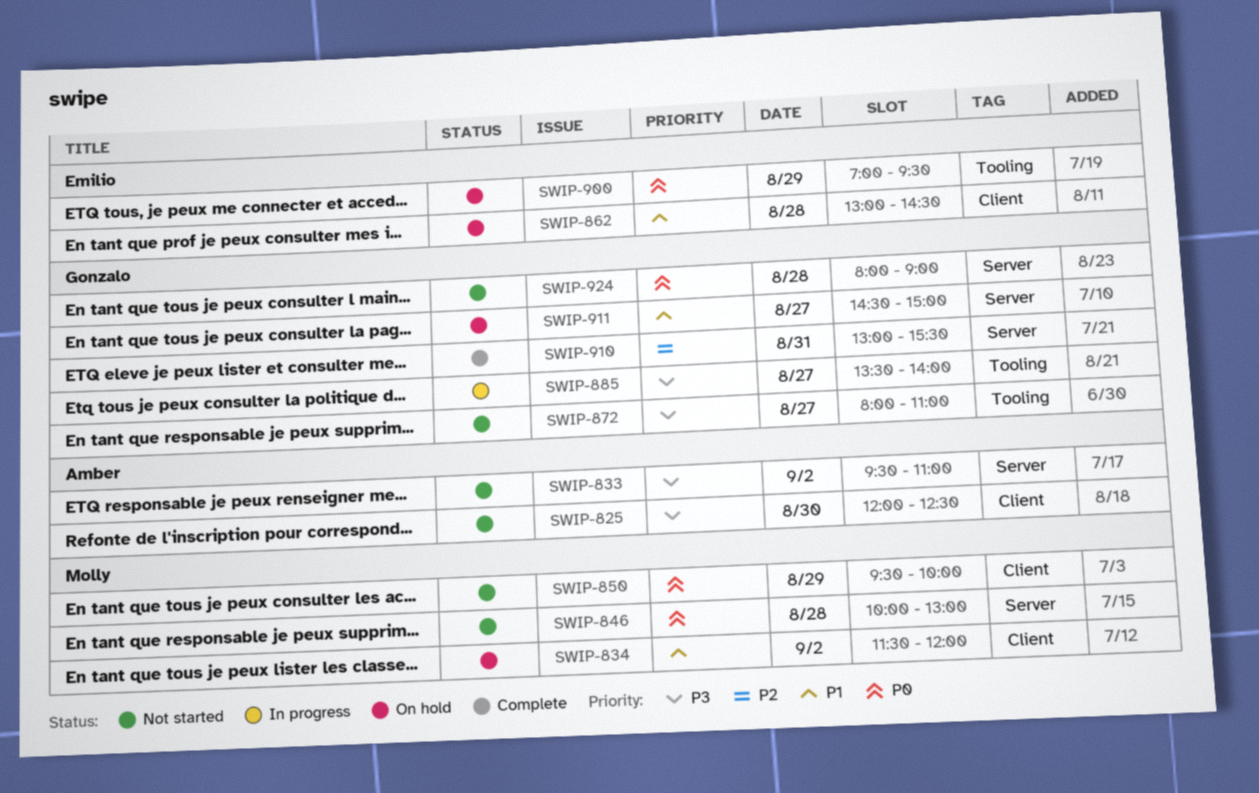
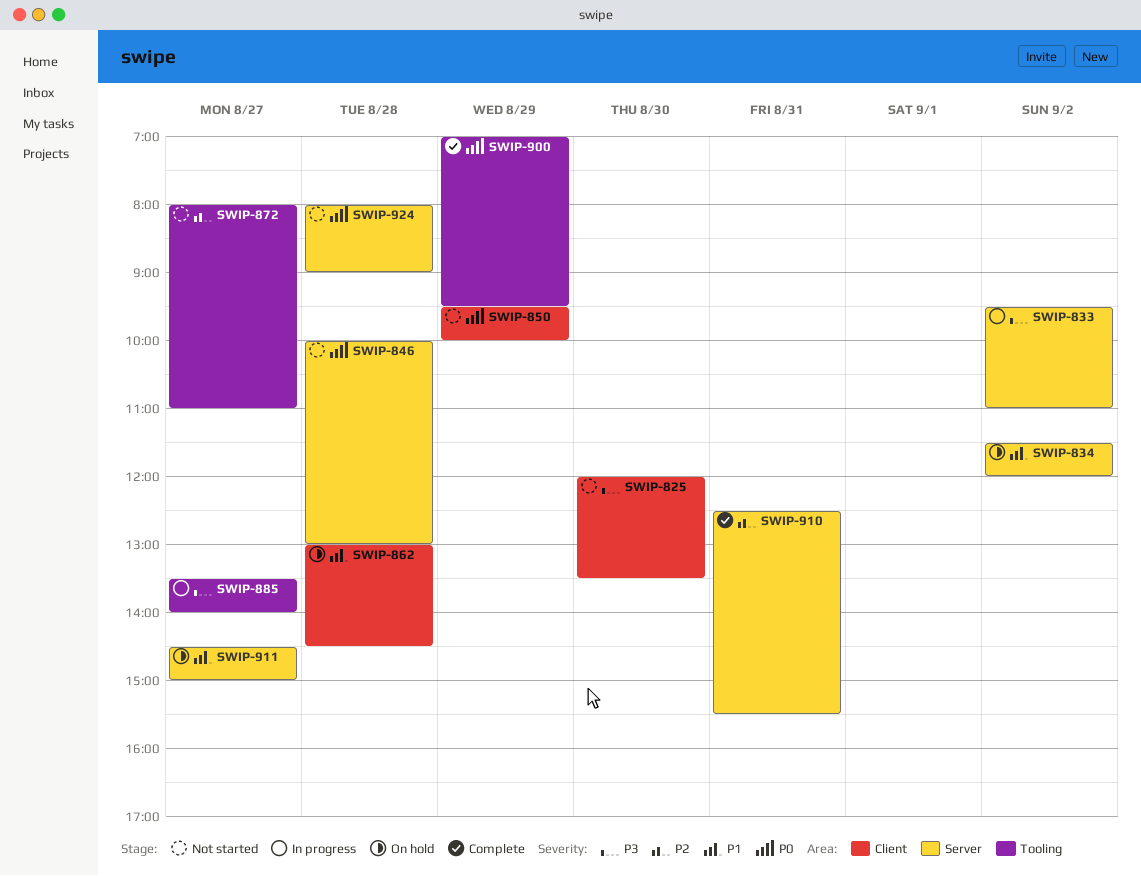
SWIP-825, ends: 12:30 -> 13:30
SWIP-833, status: Not started -> In progress
SWIP-834, label: Client -> Server
SWIP-872, priority: P3 -> P2
SWIP-900, status: On hold -> Complete
SWIP-910, begins: 13:00 -> 12:30

